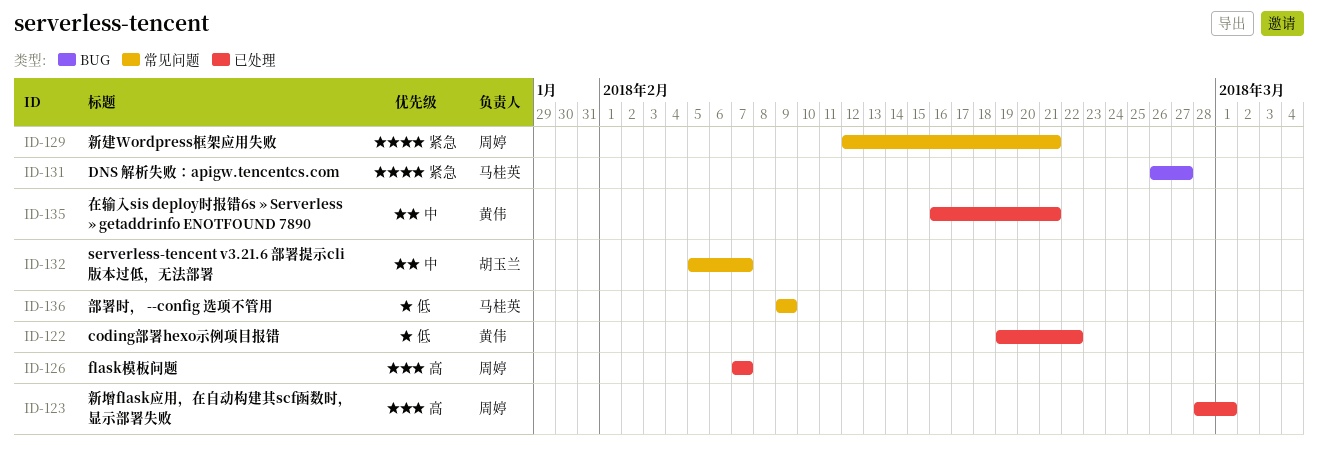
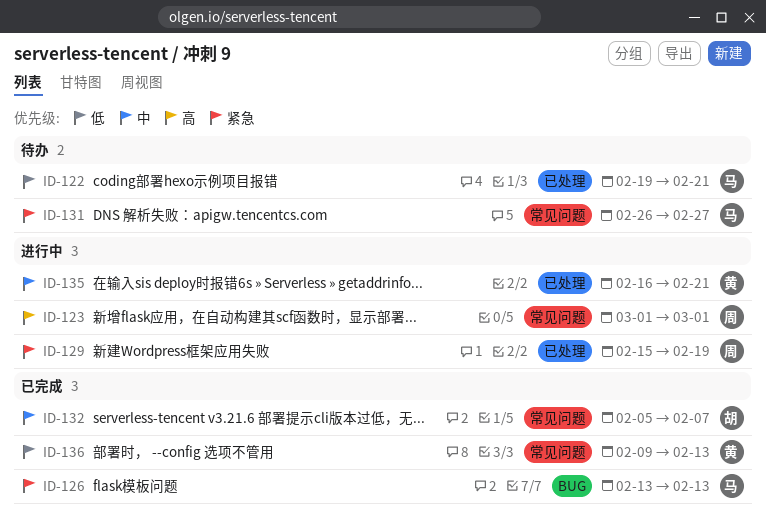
ID-122, owner: 黄伟 -> 马桂英
ID-122, due: Feb 22 -> Feb 21
ID-123, label: 已处理 -> 常见问题
ID-123, start: Feb 28 -> Mar 1
ID-126, owner: 周婷 -> 马桂英
ID-126, priority: 高 -> 紧急
ID-126, label: 已处理 -> BUG
ID-126, start: Feb 7 -> Feb 13
ID-126, due: Feb 7 -> Feb 13
ID-129, label: 常见问题 -> 已处理
ID-129, start: Feb 12 -> Feb 15
ID-129, due: Feb 21 -> Feb 19
ID-131, label: BUG -> 常见问题
ID-136, owner: 马桂英 -> 黄伟
ID-136, due: Feb 9 -> Feb 13

